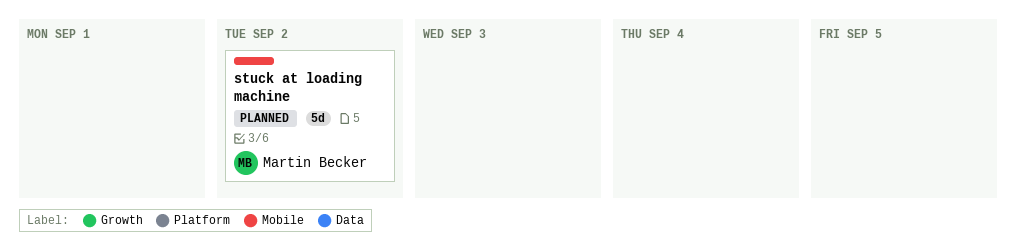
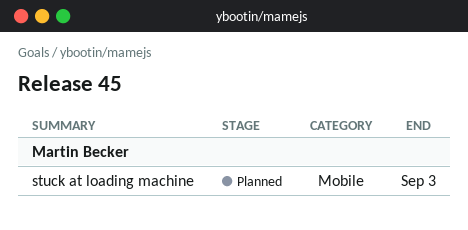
stuck at loading machine, due: Sep 2 -> Sep 3

